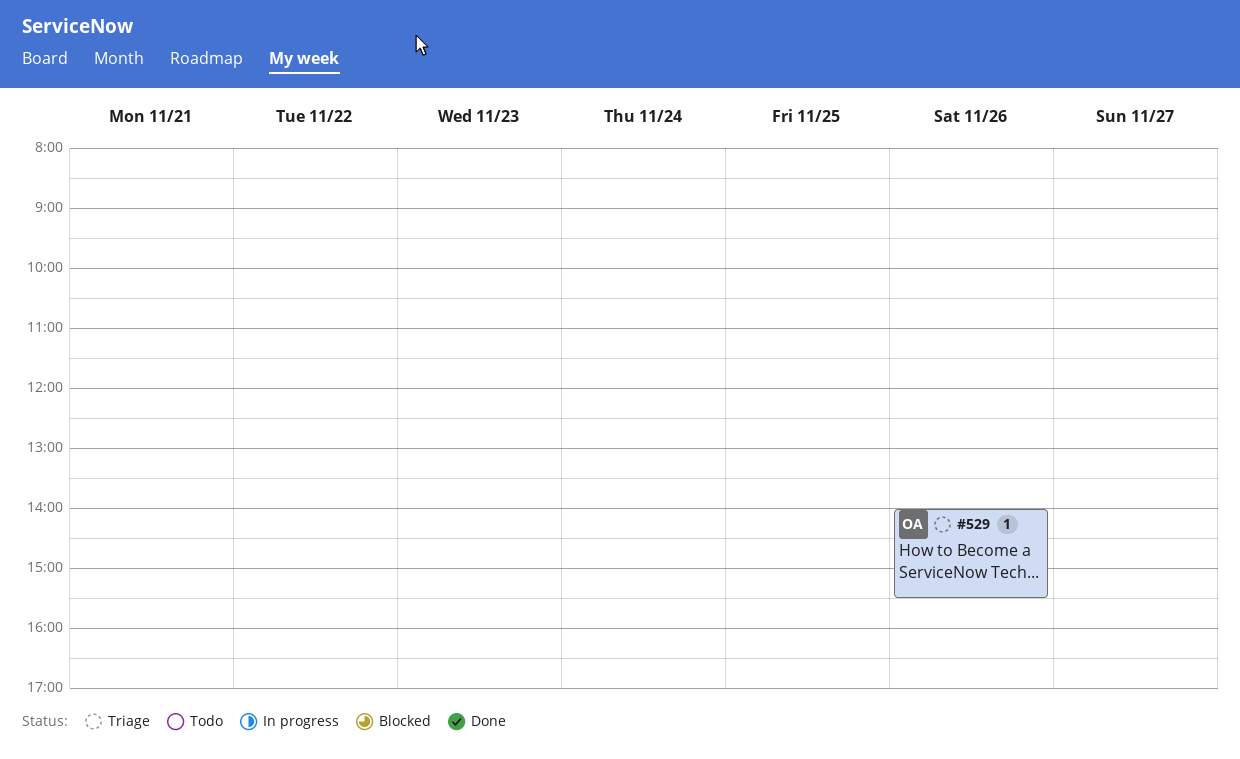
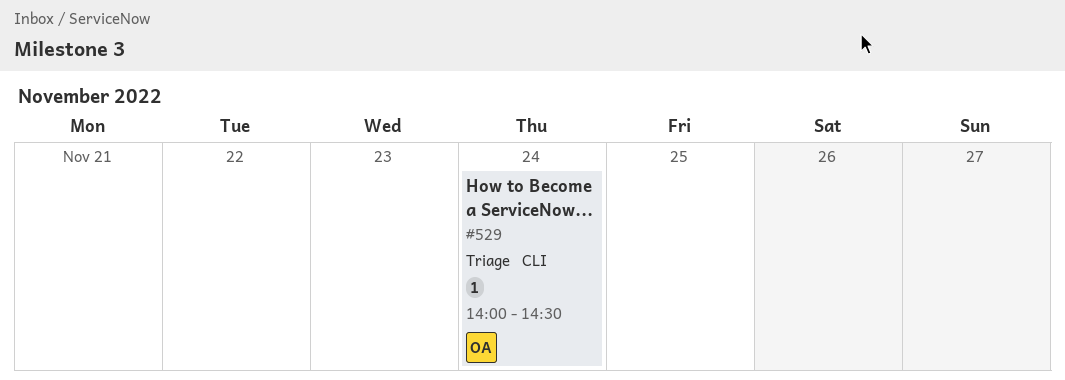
#529, day: Nov 26 -> Nov 24
#529, ends: 15:30 -> 14:30

